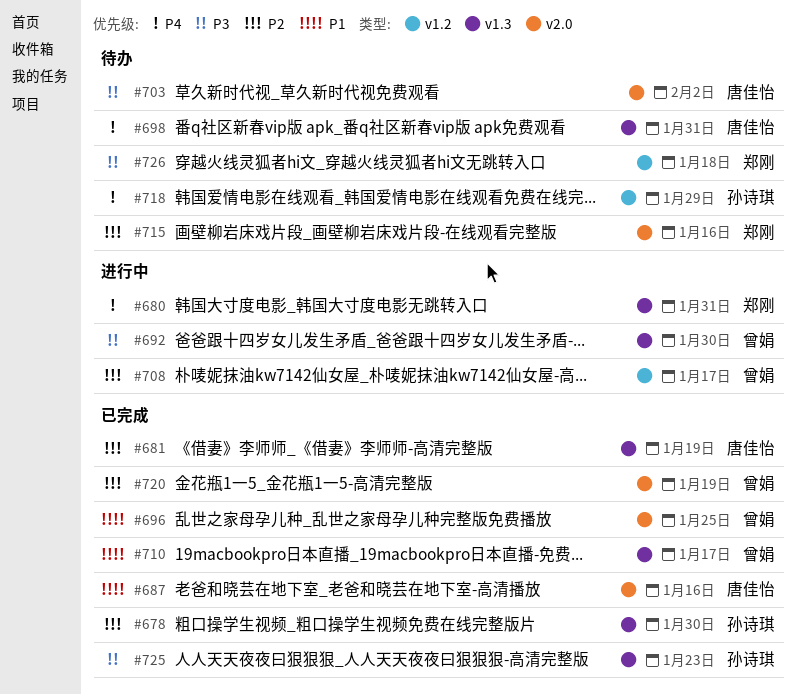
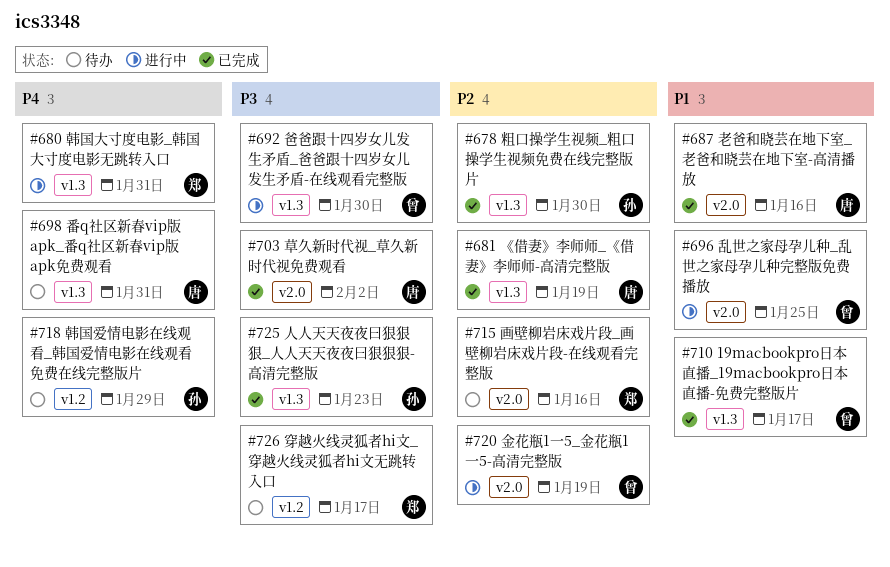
#696, status: 已完成 -> 进行中
#703, status: 待办 -> 已完成
#708: present -> none
#720, status: 已完成 -> 进行中
#726, due: Jan 18 -> Jan 17

